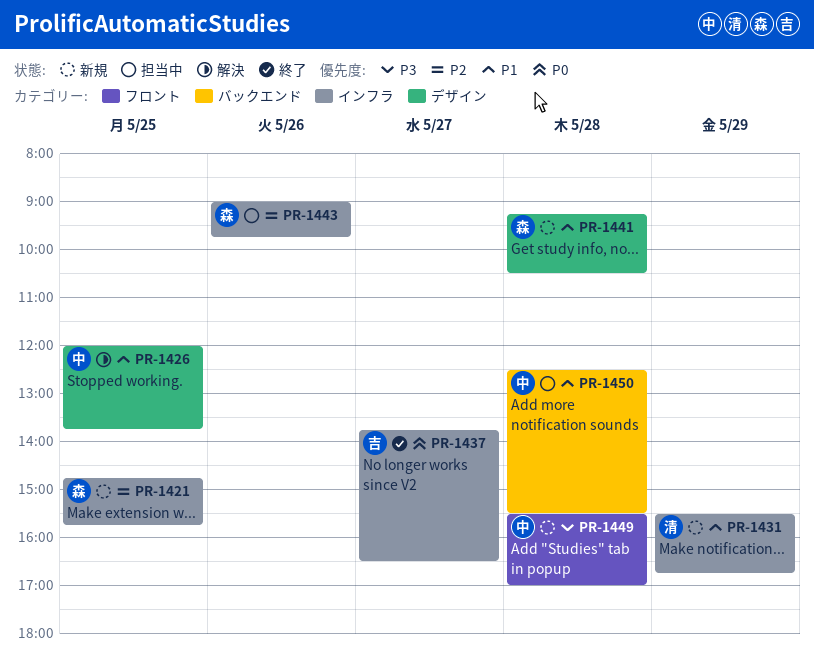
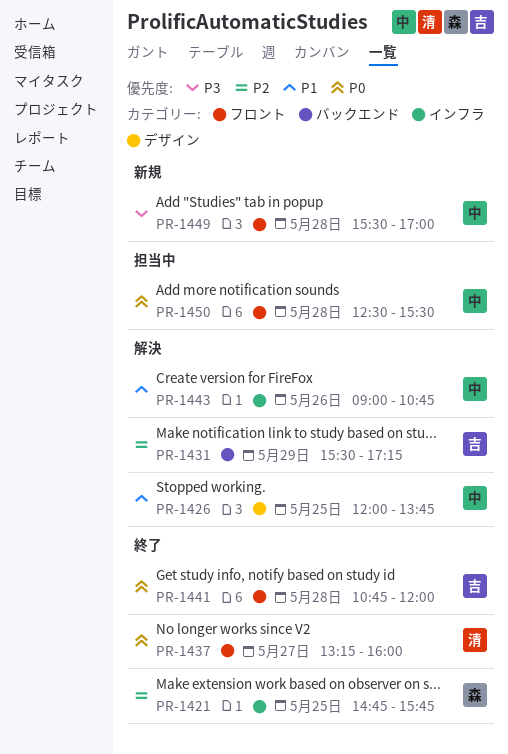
PR-1421, status: 新規 -> 終了
PR-1431, status: 新規 -> 解決
PR-1431, owner: 清 -> 吉
PR-1431, priority: P1 -> P2
PR-1431, label: インフラ -> バックエンド
PR-1431, ends: 16:45 -> 17:15
PR-1437, owner: 吉 -> 清
PR-1437, label: インフラ -> フロント
PR-1437, begins: 13:45 -> 13:15
PR-1437, ends: 16:30 -> 16:00
PR-1441, status: 新規 -> 終了
PR-1441, owner: 森 -> 吉
PR-1441, priority: P1 -> P0
PR-1441, label: デザイン -> フロント
PR-1441, begins: 09:15 -> 10:45
PR-1441, ends: 10:30 -> 12:00
PR-1443, status: 担当中 -> 解決
PR-1443, owner: 森 -> 中
PR-1443, priority: P2 -> P1
PR-1443, ends: 09:45 -> 10:45
PR-1450, priority: P1 -> P0
PR-1450, label: バックエンド -> フロント

